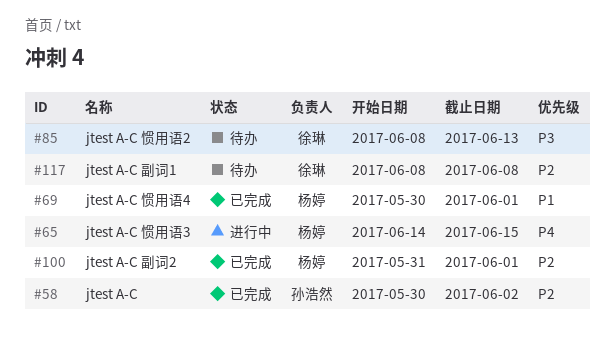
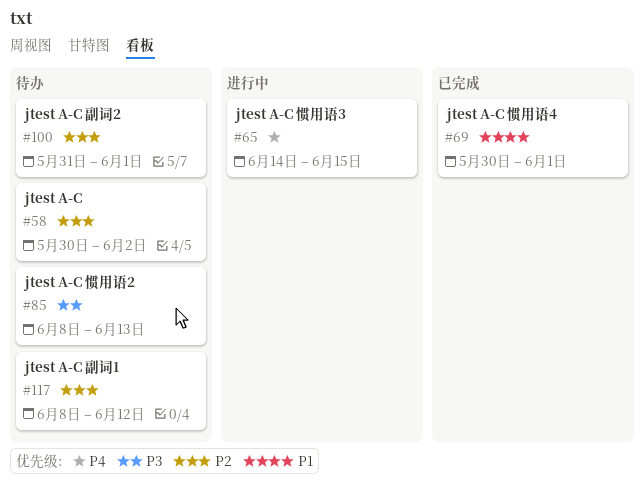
#58, status: 已完成 -> 待办
#100, status: 已完成 -> 待办
#117, due: Jun 8 -> Jun 12

